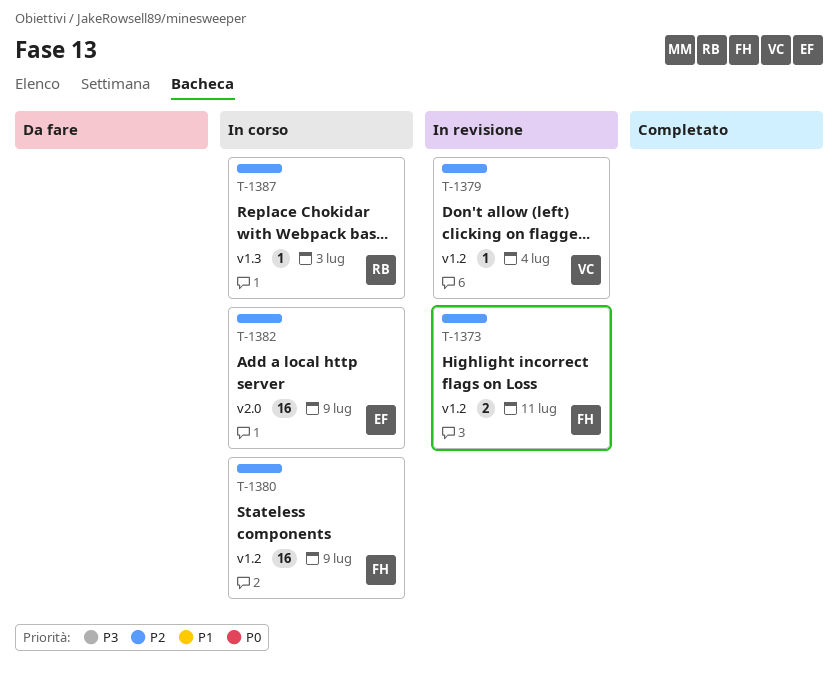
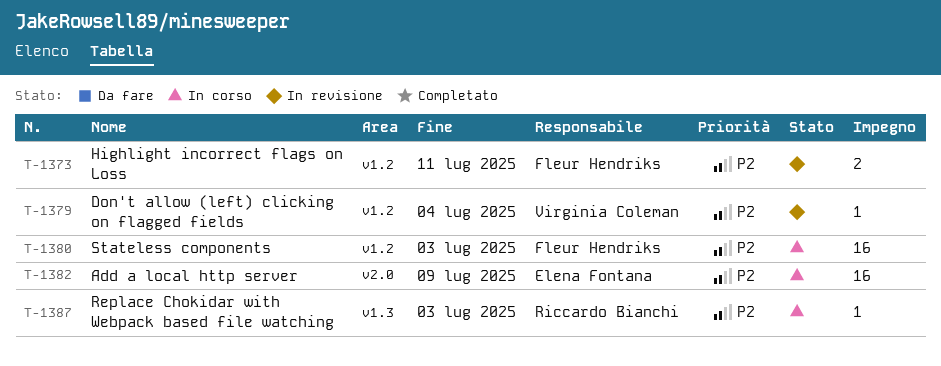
T-1380, due: Jul 9 -> Jul 3

